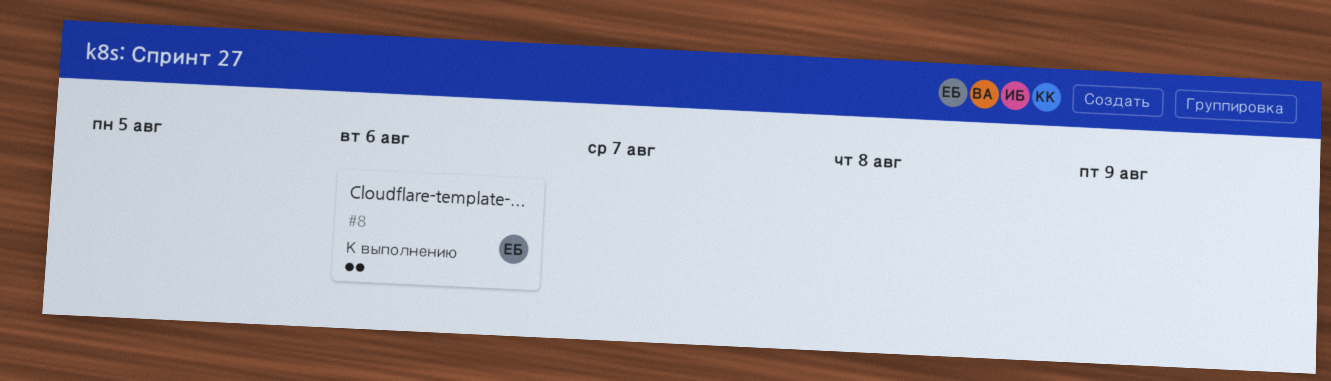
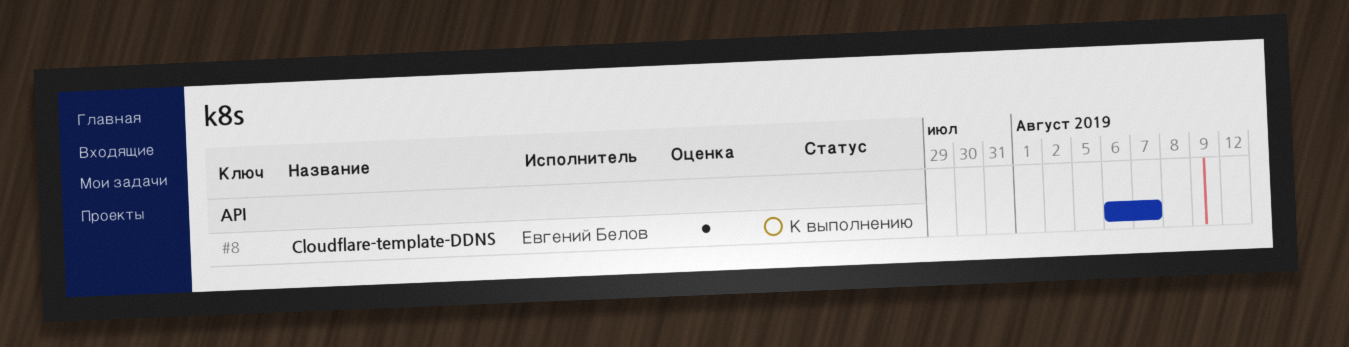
#8, estimate: 2 -> 1
#8, due: Aug 6 -> Aug 7

